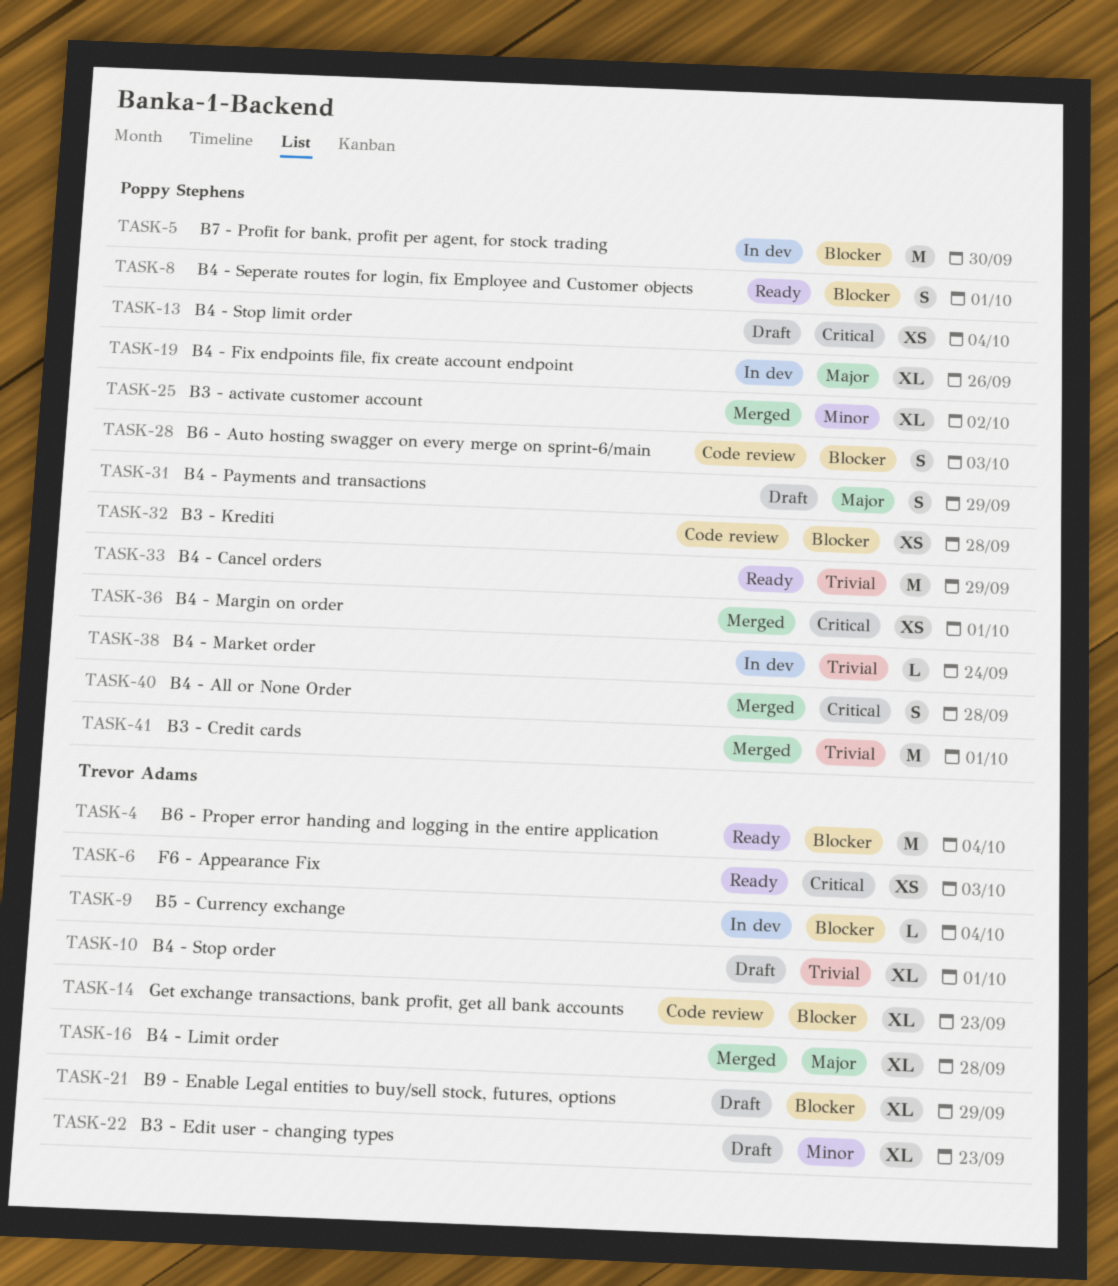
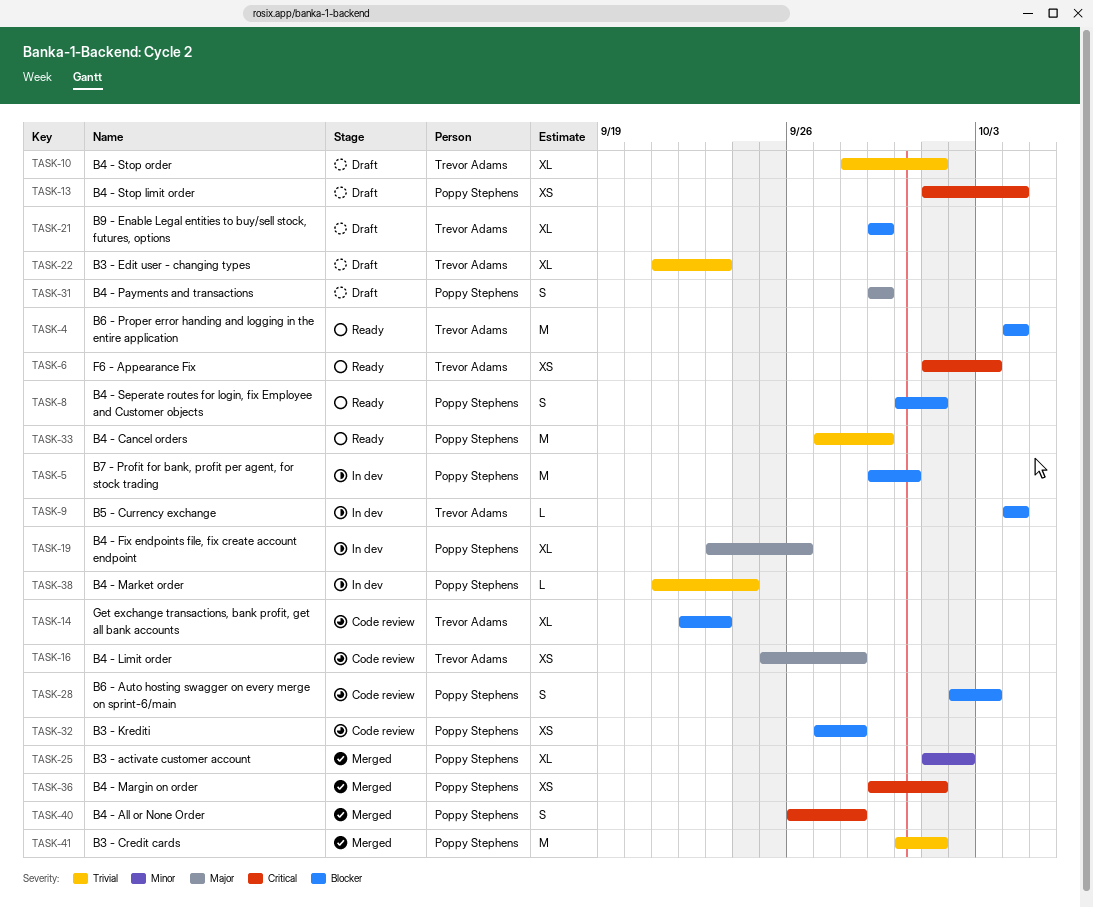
TASK-16, status: Merged -> Code review
TASK-16, estimate: XL -> XS
TASK-22, priority: Minor -> Trivial

